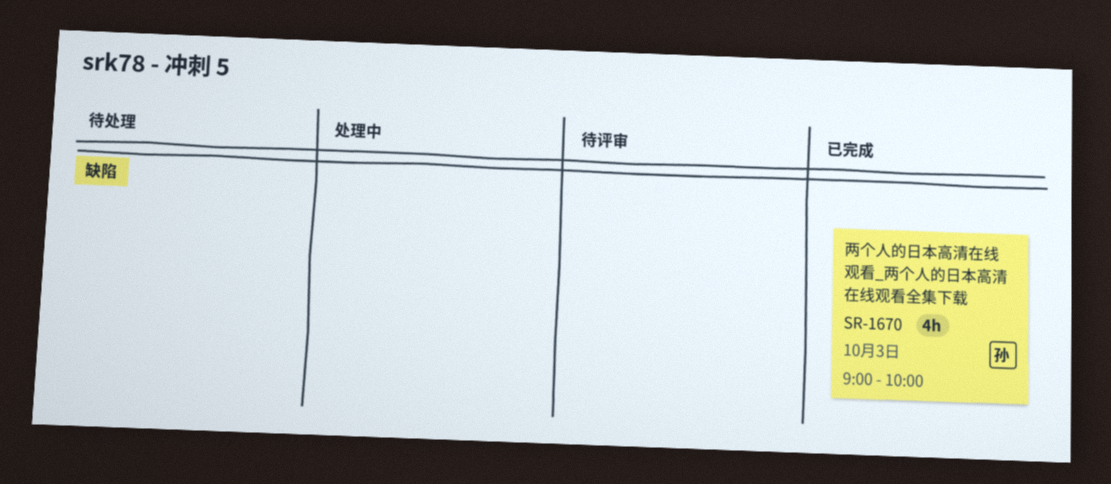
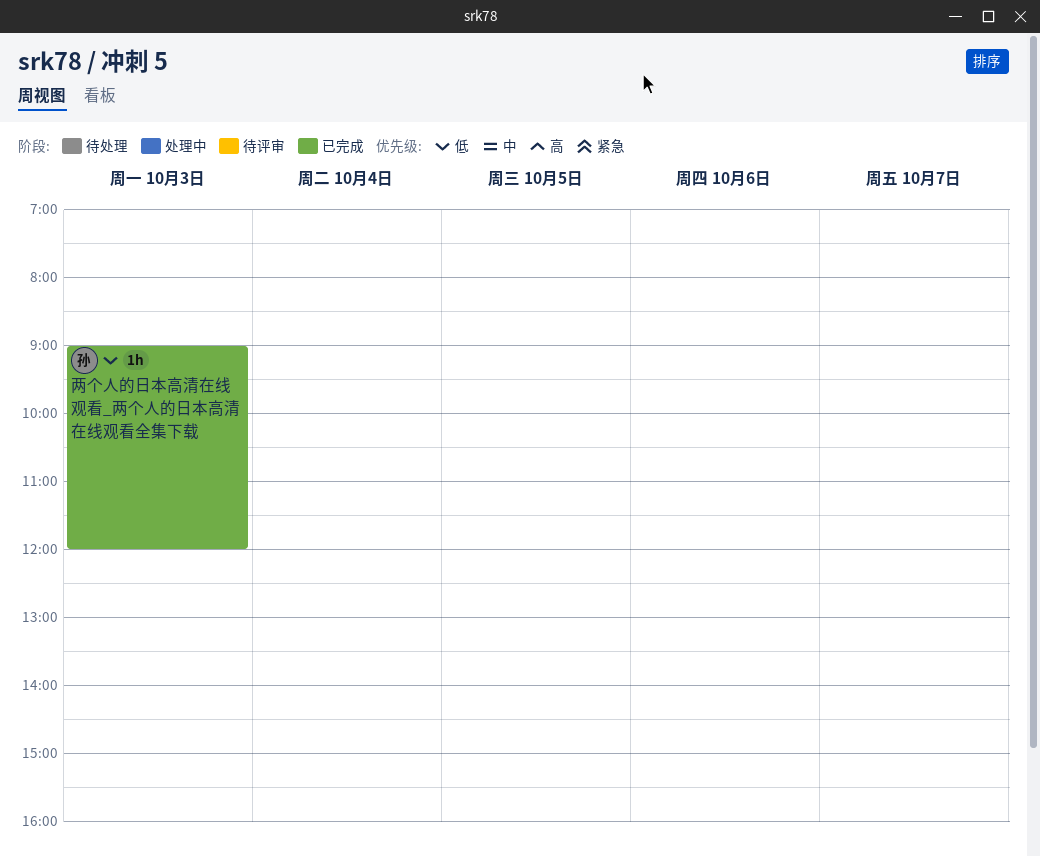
两个人的日本高清在线观看_两个人的日本高清在线观看全集下载, estimate: 4h -> 1h
两个人的日本高清在线观看_两个人的日本高清在线观看全集下载, ends: 10:00 -> 12:00

